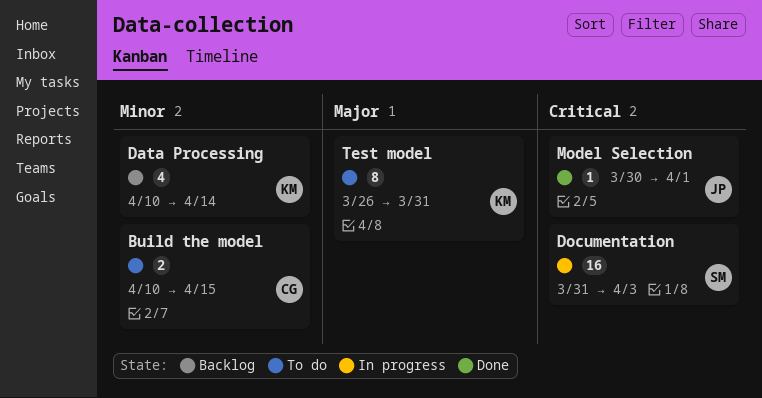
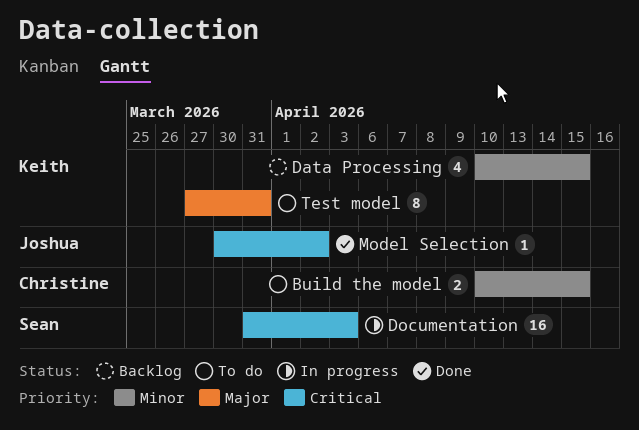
Data Processing, due: Apr 14 -> Apr 15
Model Selection, due: Apr 1 -> Apr 2
Test model, start: Mar 26 -> Mar 27

